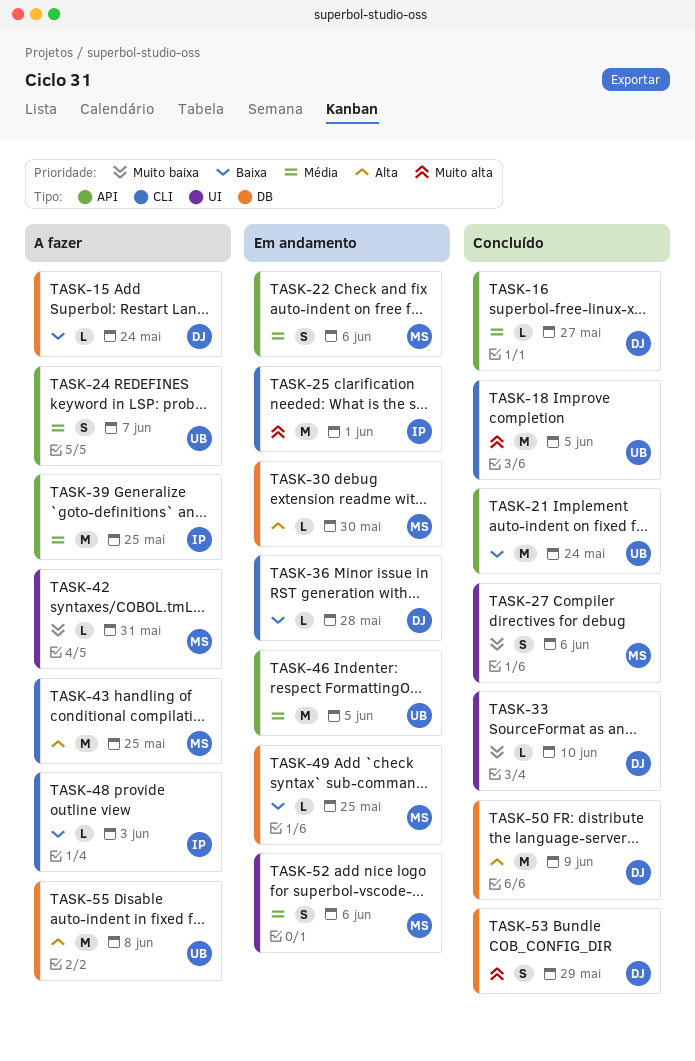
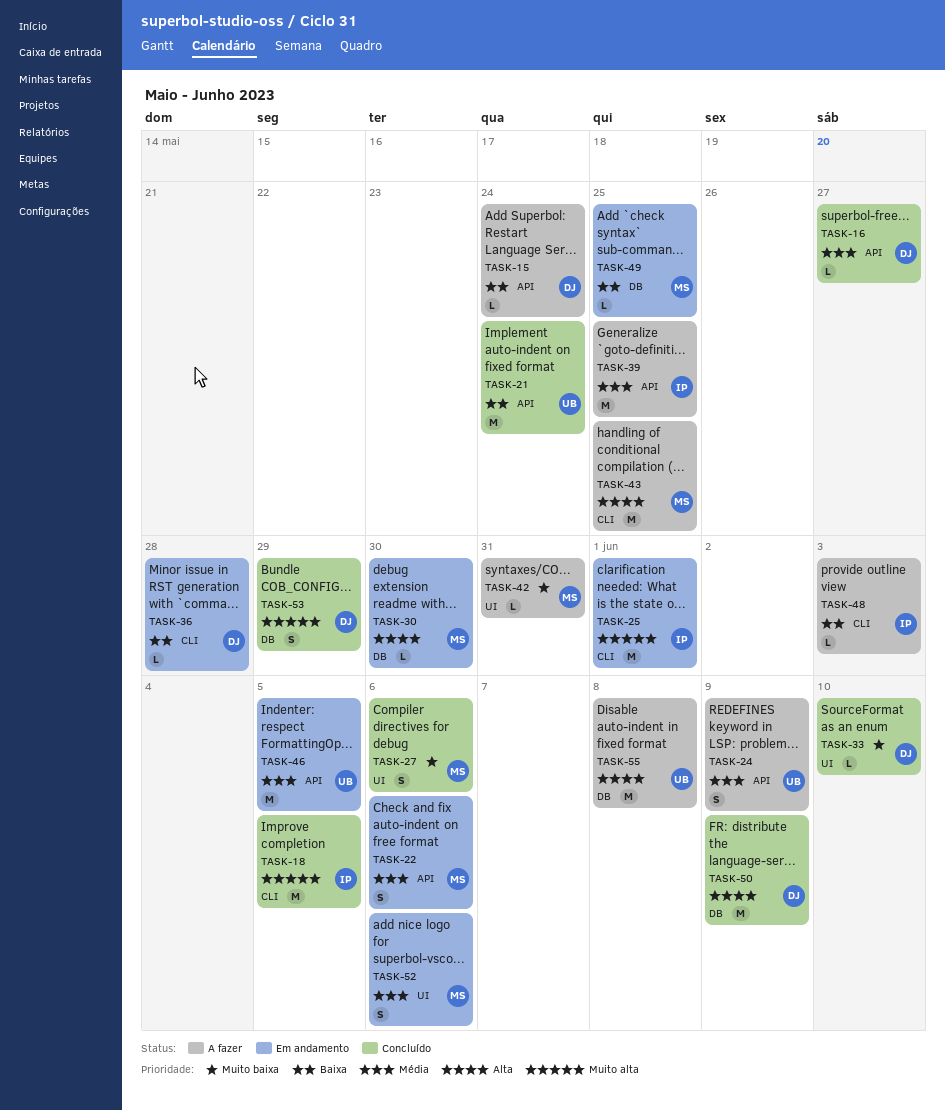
TASK-15, label: DB -> API
TASK-18, owner: UB -> IP
TASK-24, due: Jun 7 -> Jun 9

